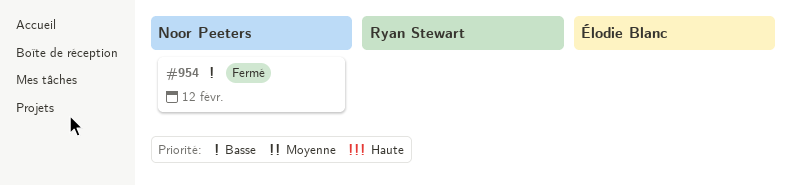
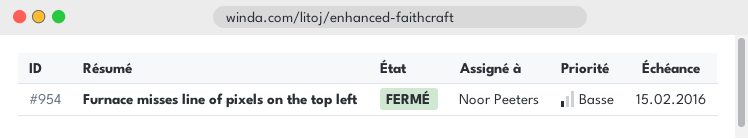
#954, due: Feb 12 -> Feb 15

